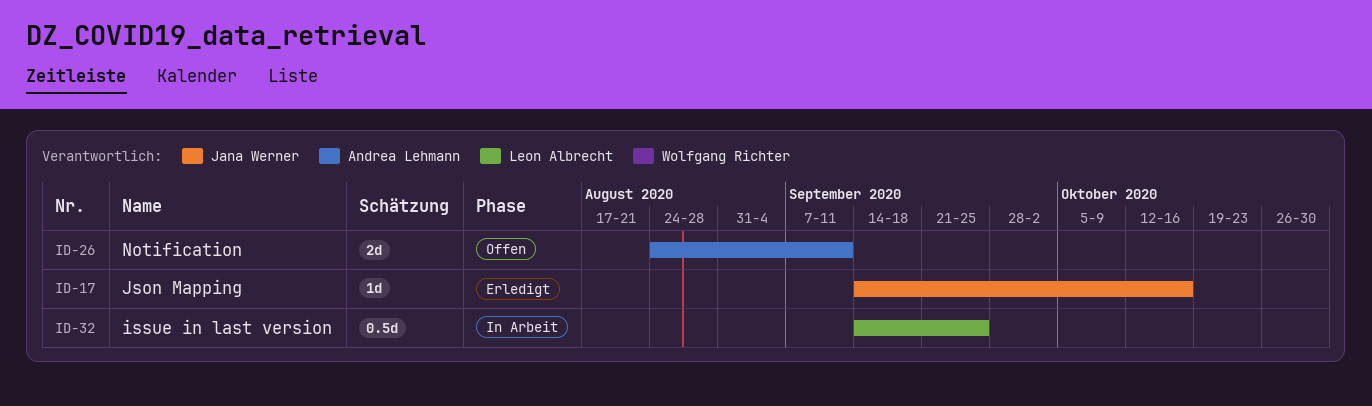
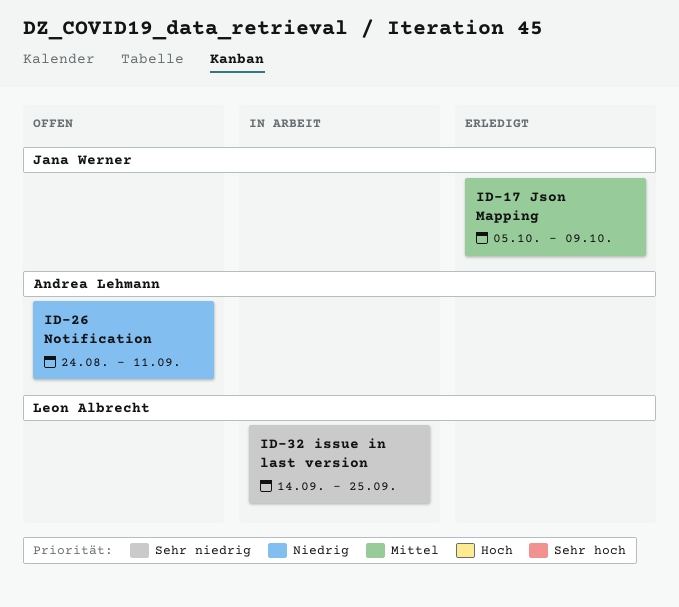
ID-17, start: Sep 14 -> Oct 5
ID-17, due: Oct 16 -> Oct 9

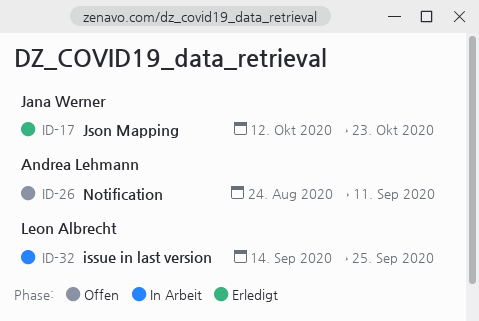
ID-17, start: Oct 5 -> Oct 12
ID-17, due: Oct 9 -> Oct 23

